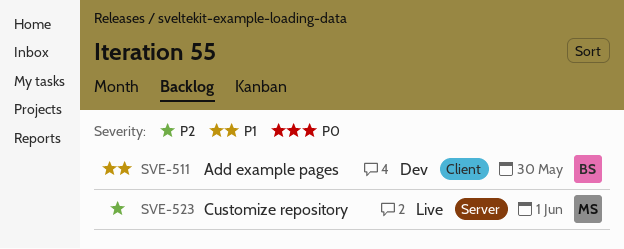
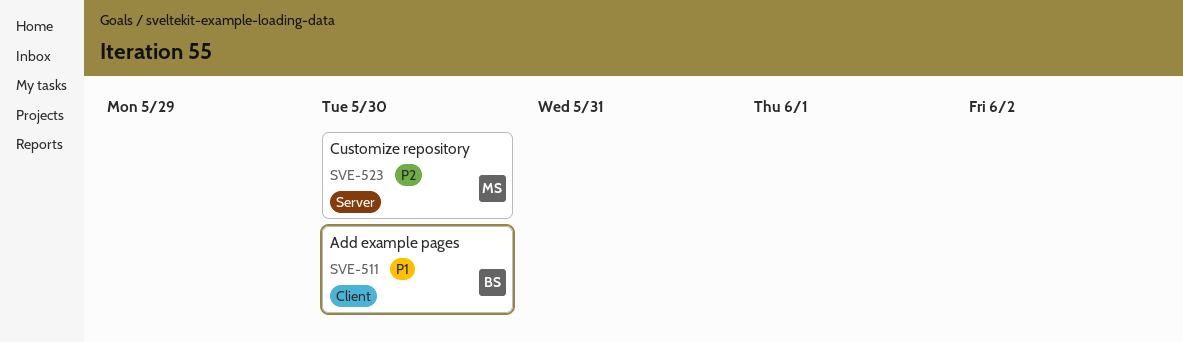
SVE-523, due: Jun 1 -> May 30

